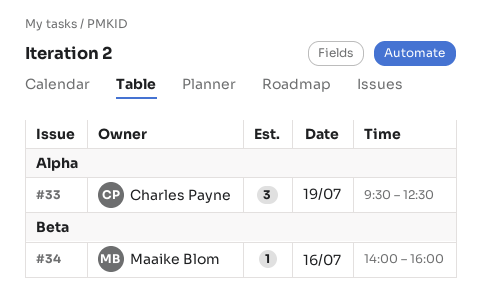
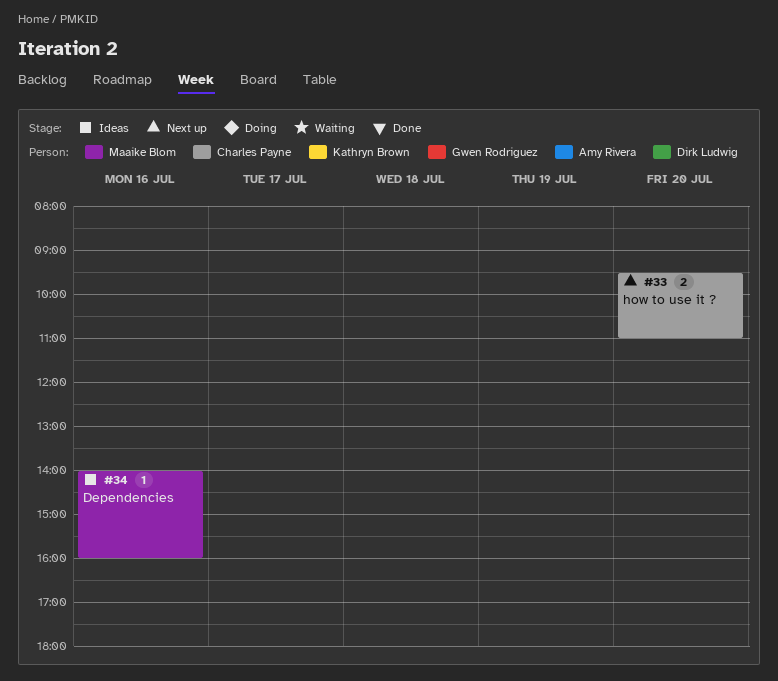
#33, estimate: 3 -> 2
#33, day: Jul 19 -> Jul 20
#33, ends: 12:30 -> 11:00

